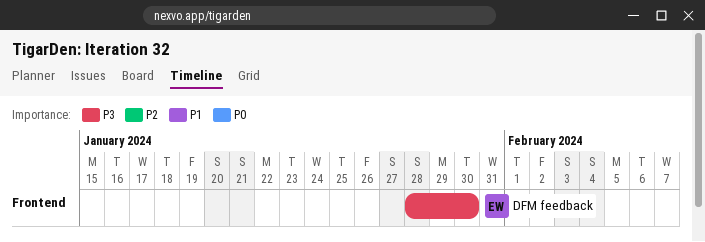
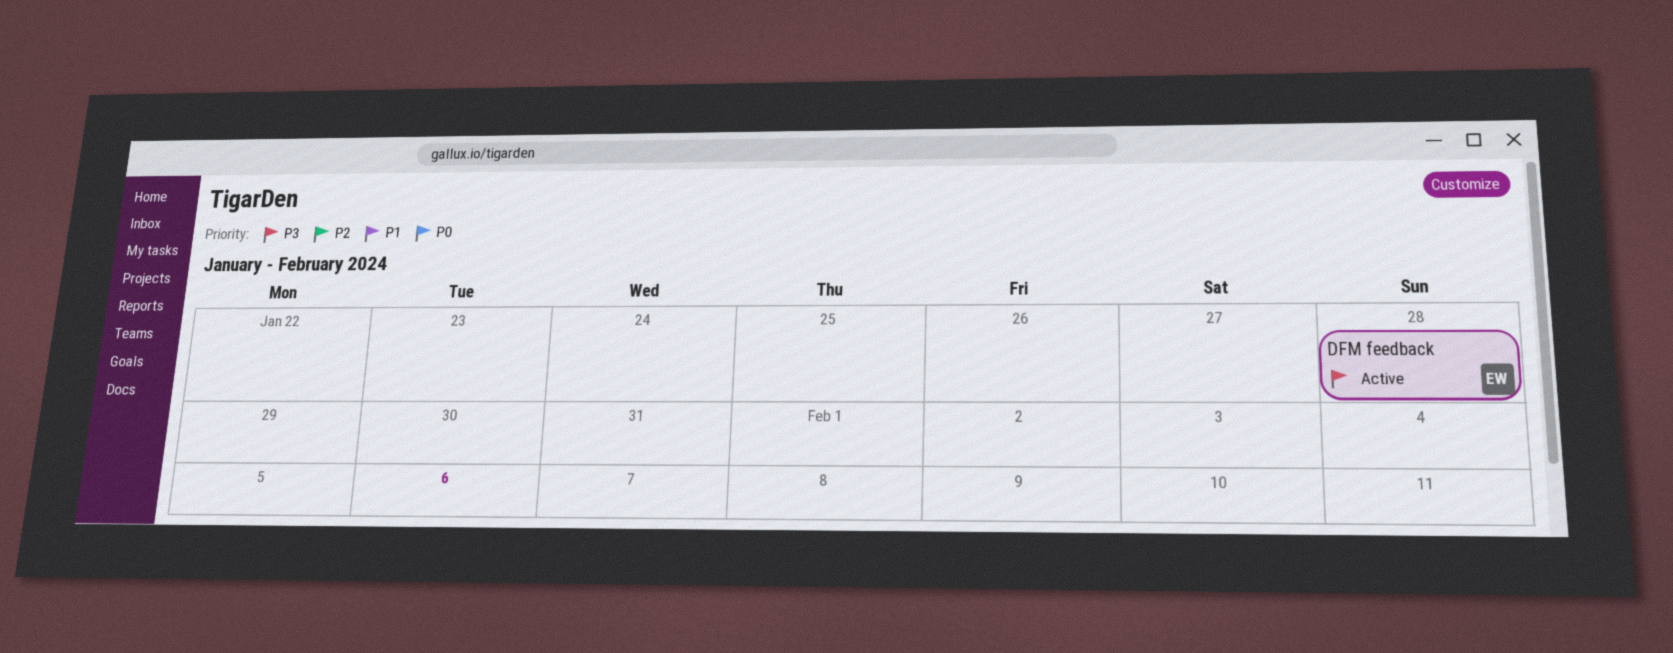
DFM feedback, due: Jan 30 -> Jan 28

